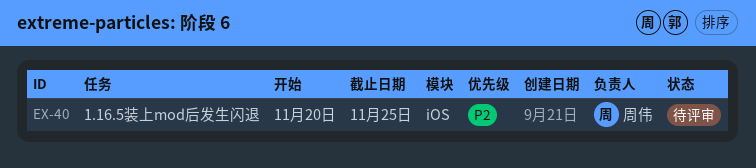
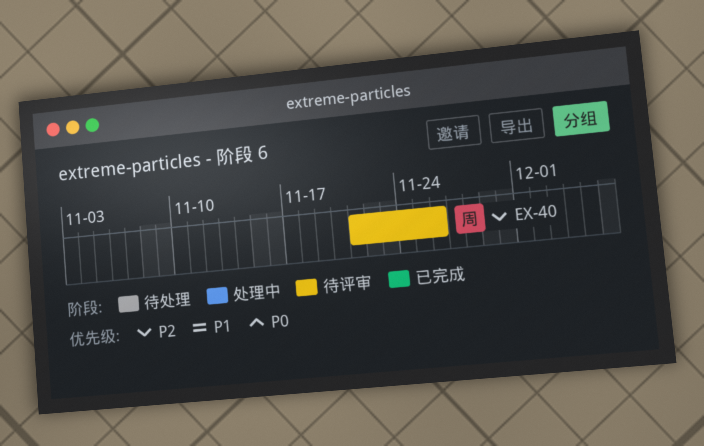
EX-40, start: Nov 20 -> Nov 21
EX-40, due: Nov 25 -> Nov 26

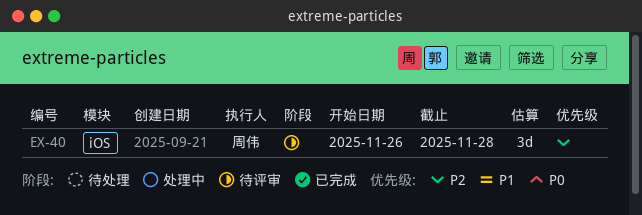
EX-40, start: Nov 21 -> Nov 26
EX-40, due: Nov 26 -> Nov 28

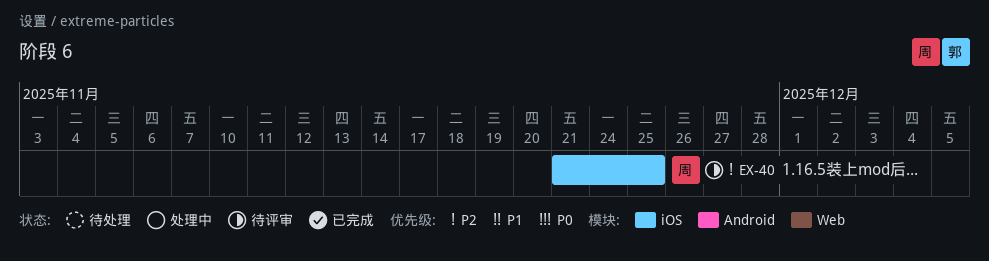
EX-40, start: Nov 26 -> Nov 21
EX-40, due: Nov 28 -> Nov 25

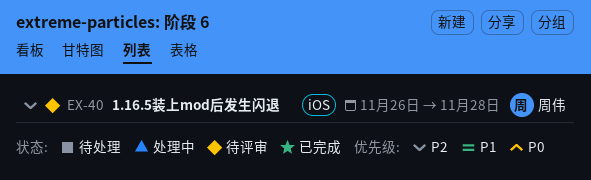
EX-40, start: Nov 21 -> Nov 26
EX-40, due: Nov 25 -> Nov 28

